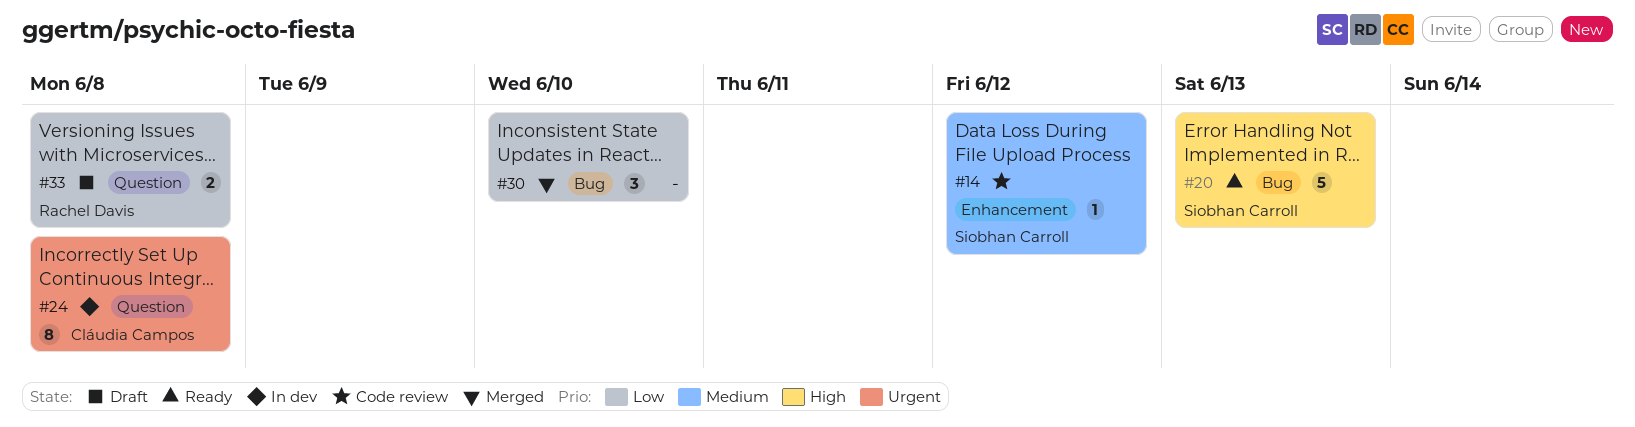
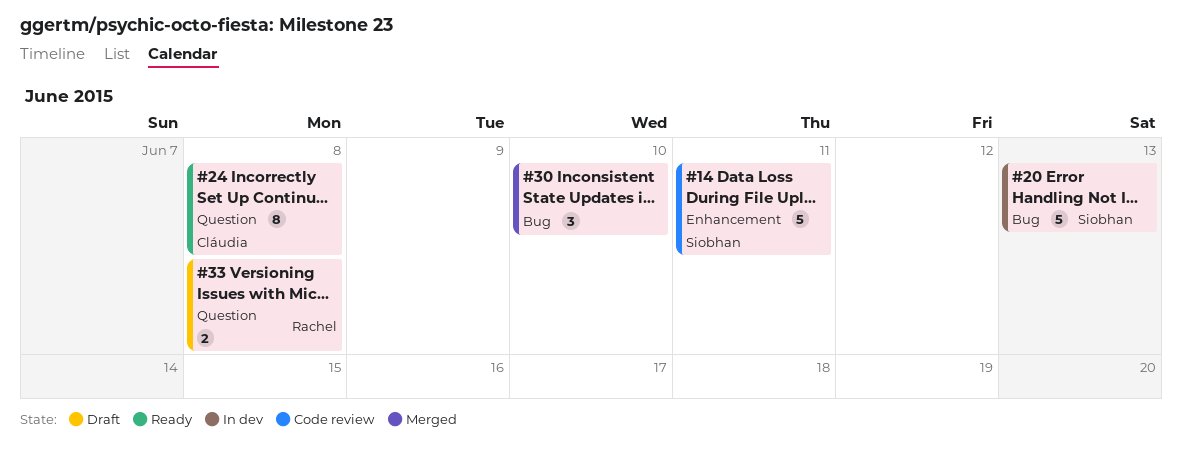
#14, estimate: 1 -> 5
#14, due: Jun 12 -> Jun 11
#20, status: Ready -> In dev
#24, status: In dev -> Ready

